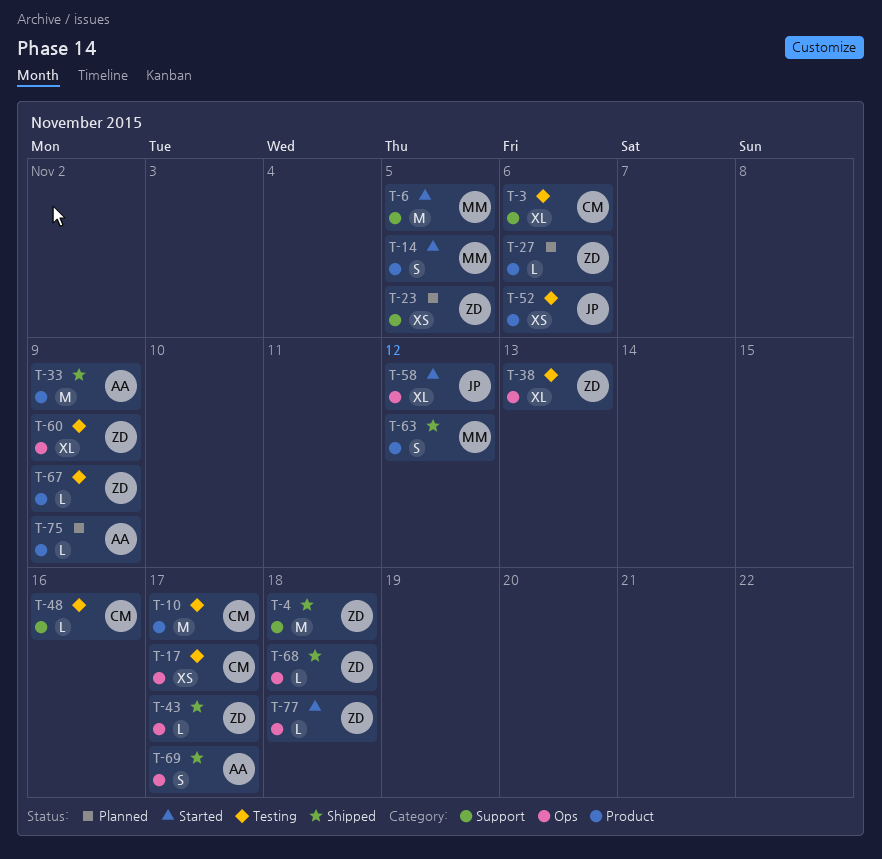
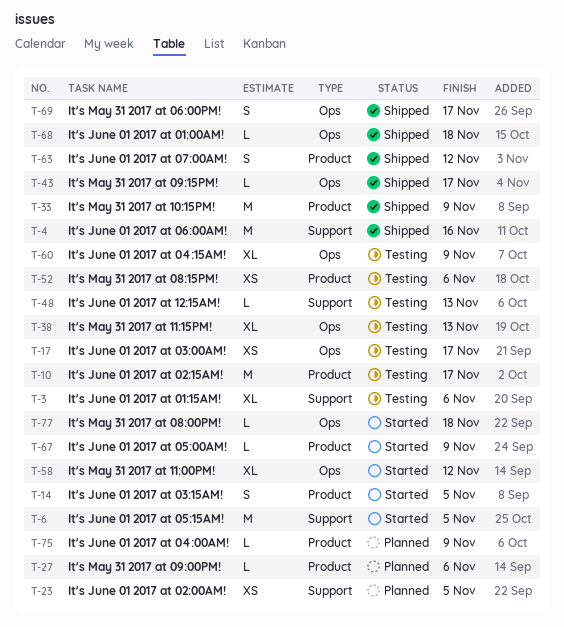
T-4, due: Nov 18 -> Nov 16
T-48, due: Nov 16 -> Nov 13
T-67, status: Testing -> Started

